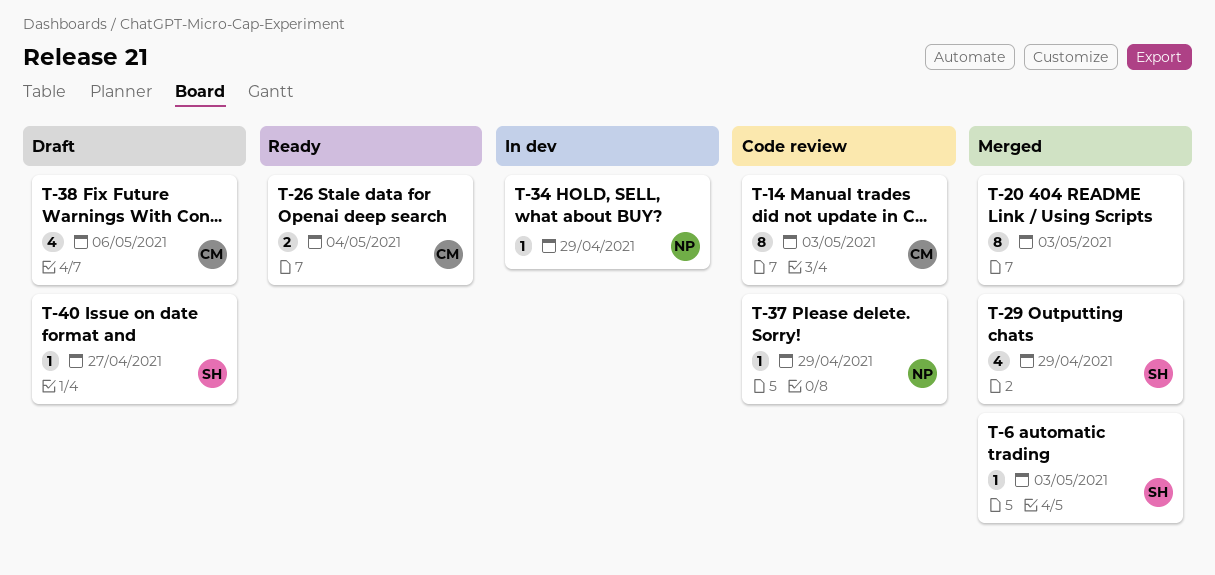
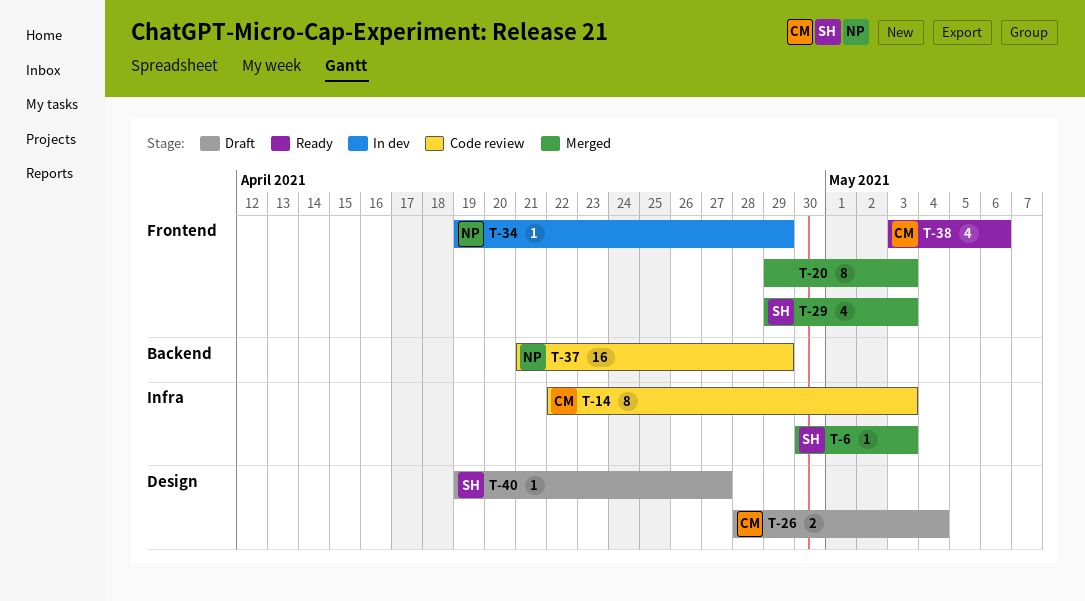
T-26, status: Ready -> Draft
T-29, due: Apr 29 -> May 3
T-37, estimate: 1 -> 16
T-38, status: Draft -> Ready

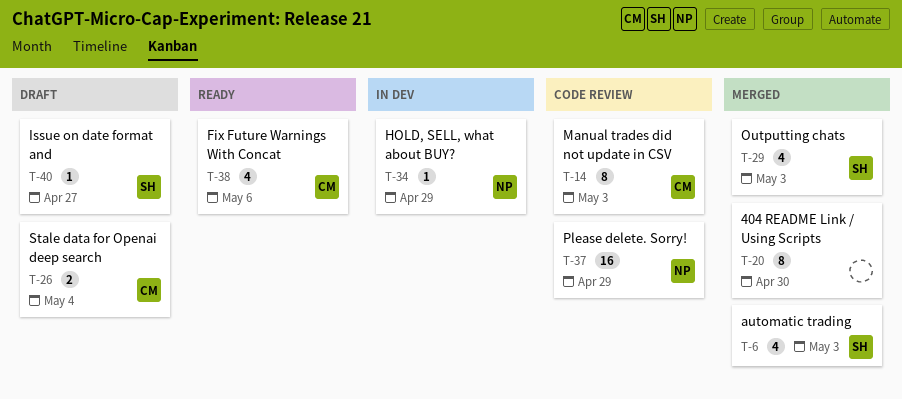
T-6, estimate: 1 -> 4
T-20, due: May 3 -> Apr 30

